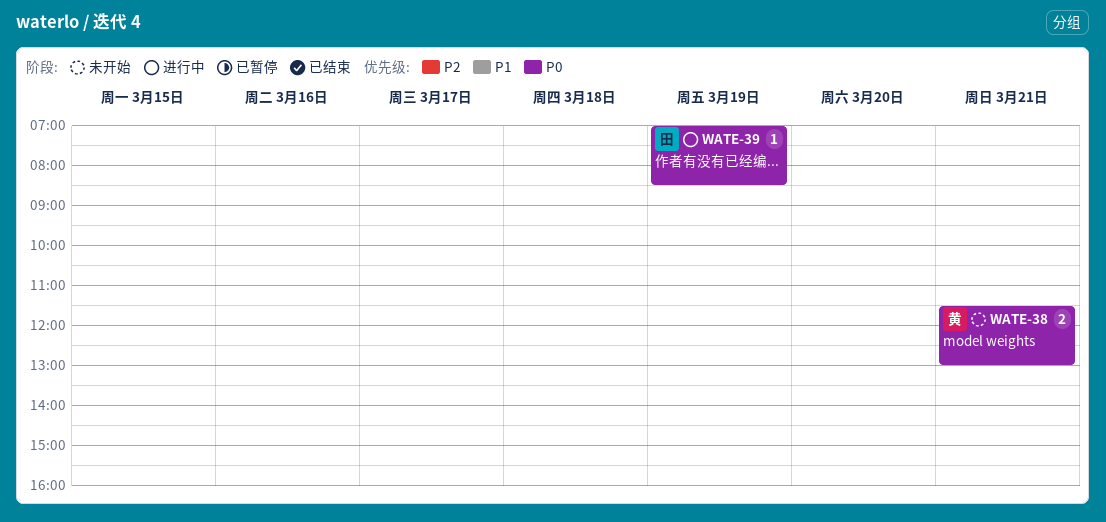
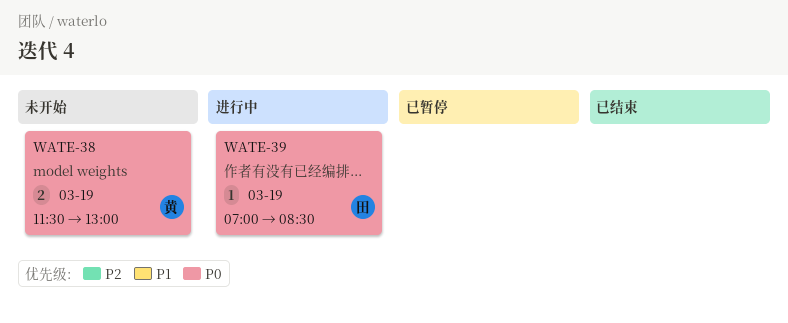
WATE-38, day: Mar 21 -> Mar 19

